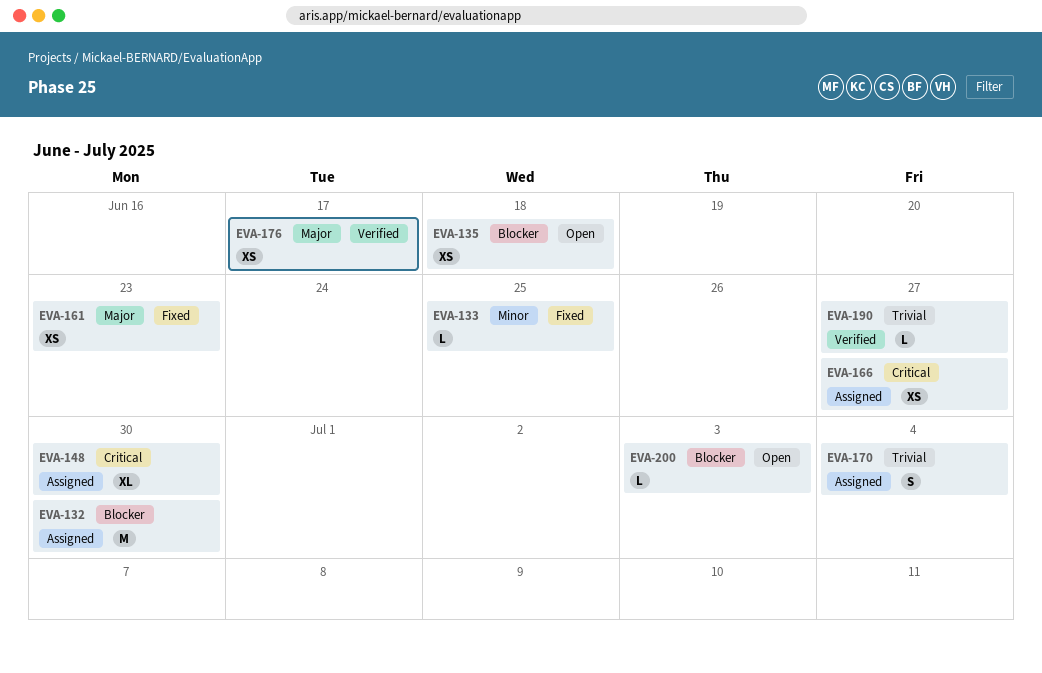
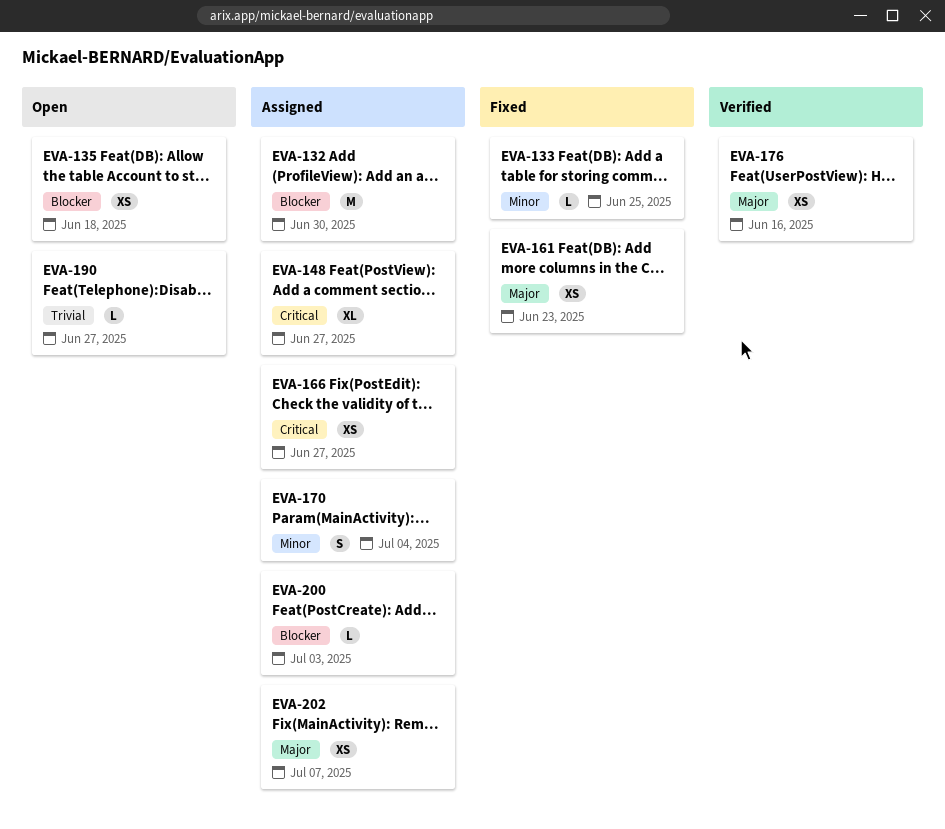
EVA-148, due: Jun 30 -> Jun 27
EVA-170, priority: Trivial -> Minor
EVA-176, due: Jun 17 -> Jun 16
EVA-190, status: Verified -> Open
EVA-200, status: Open -> Assigned
EVA-202: none -> present

